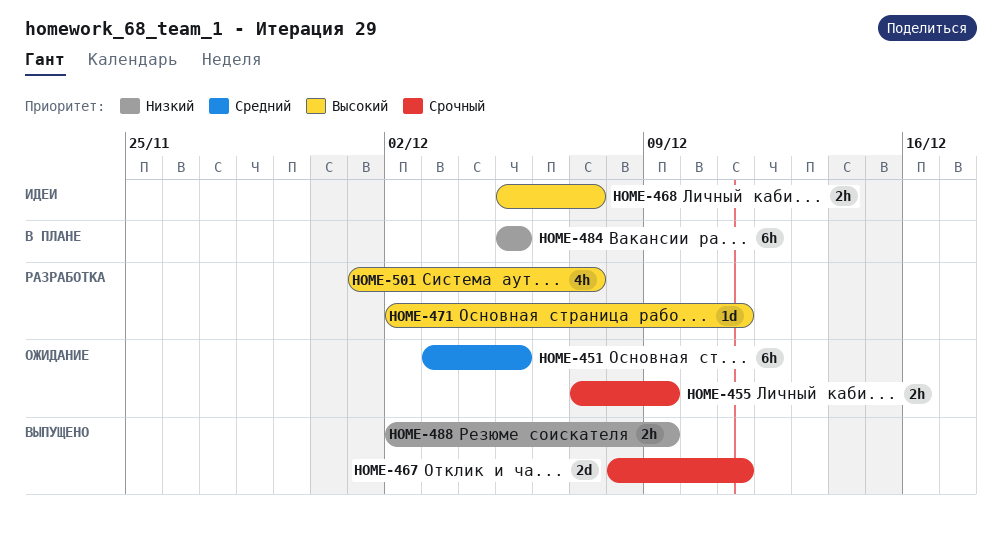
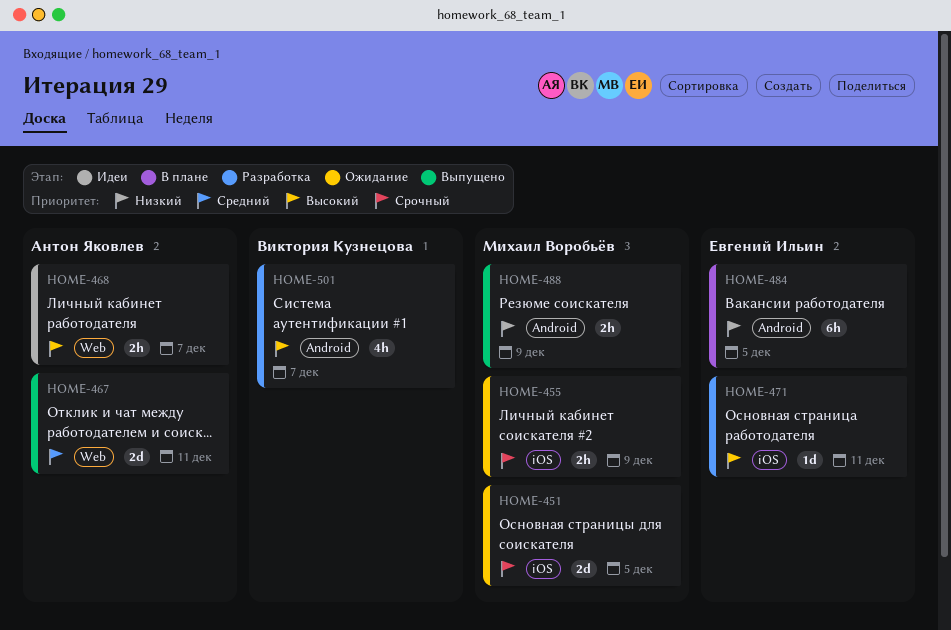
HOME-451, priority: Средний -> Срочный
HOME-451, estimate: 6h -> 2d
HOME-467, priority: Срочный -> Средний

